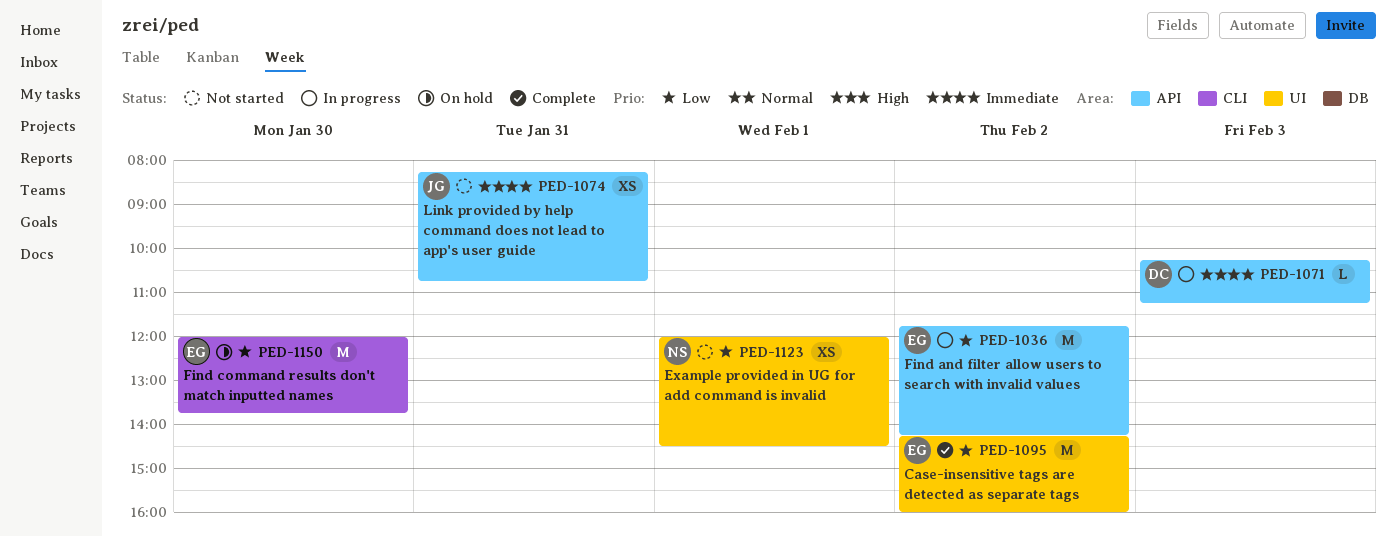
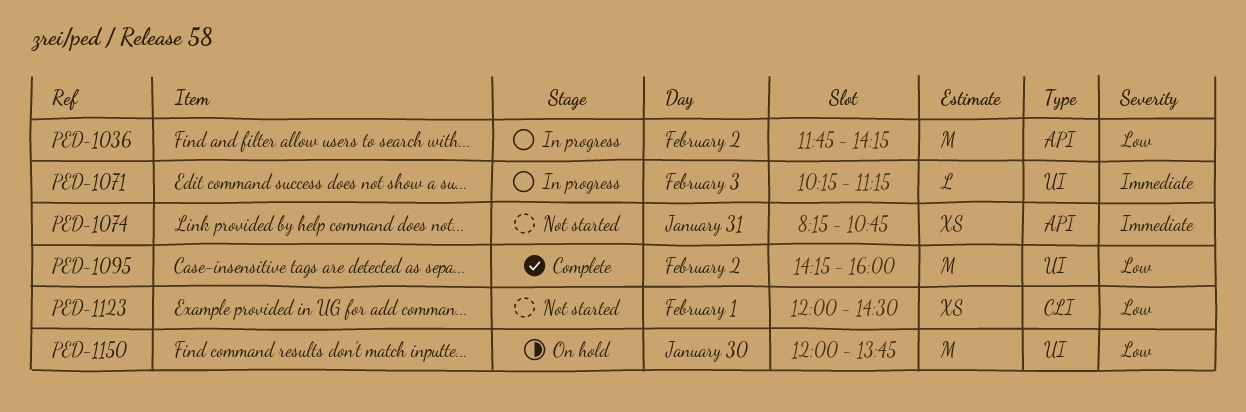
PED-1071, label: API -> UI
PED-1123, label: UI -> CLI
PED-1150, label: CLI -> UI

